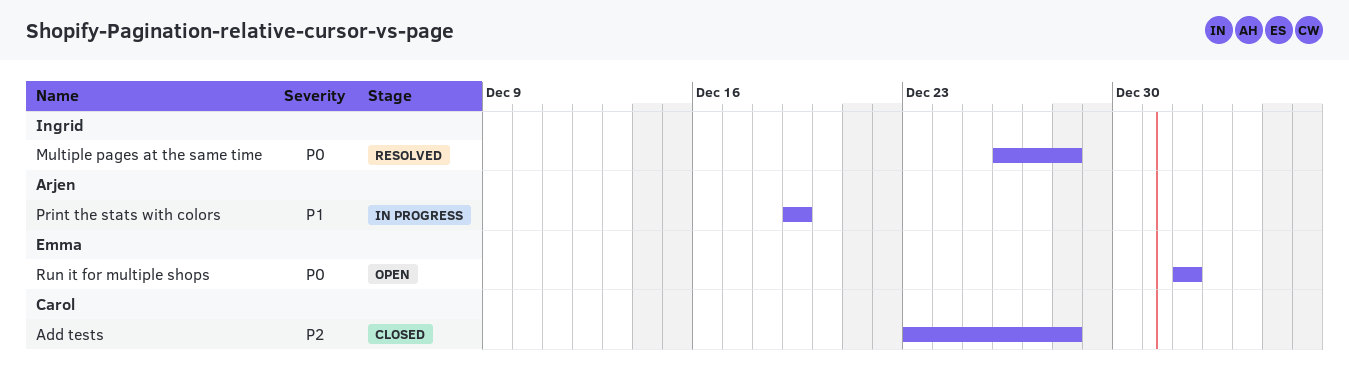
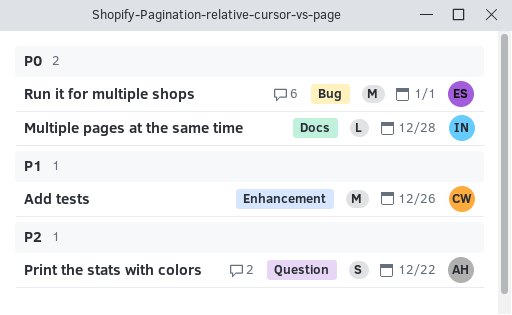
Add tests, priority: P2 -> P1
Add tests, due: Dec 28 -> Dec 26
Print the stats with colors, priority: P1 -> P2
Print the stats with colors, due: Dec 19 -> Dec 22

